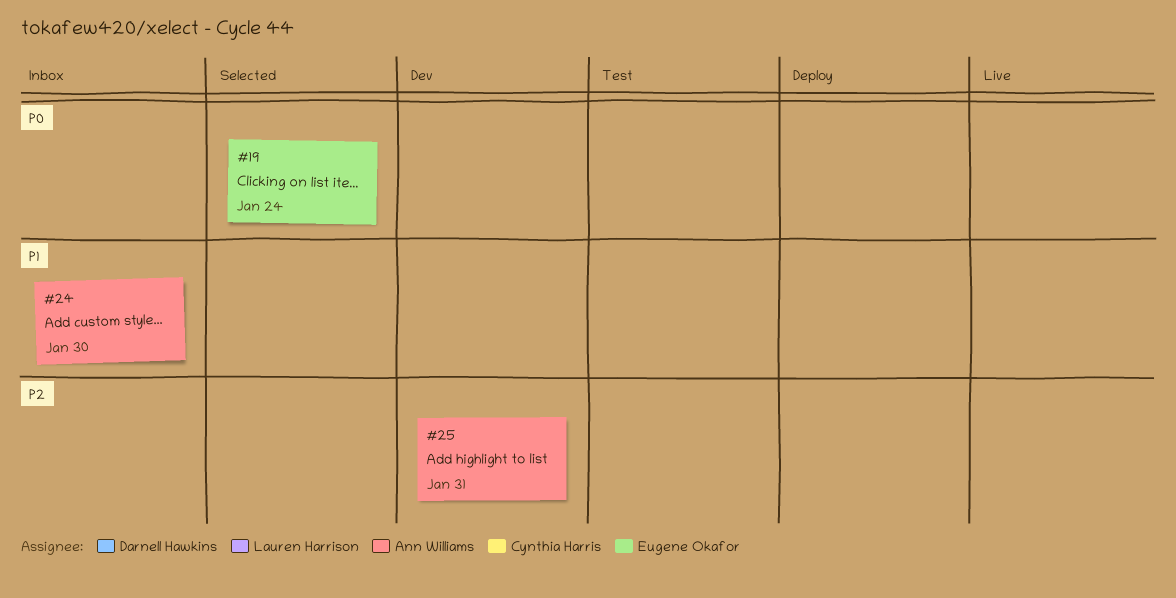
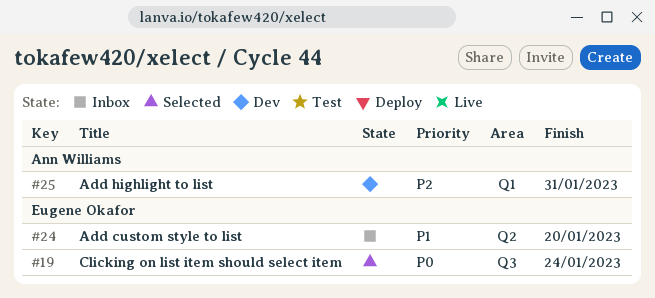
#24, owner: Ann Williams -> Eugene Okafor
#24, due: Jan 30 -> Jan 20

